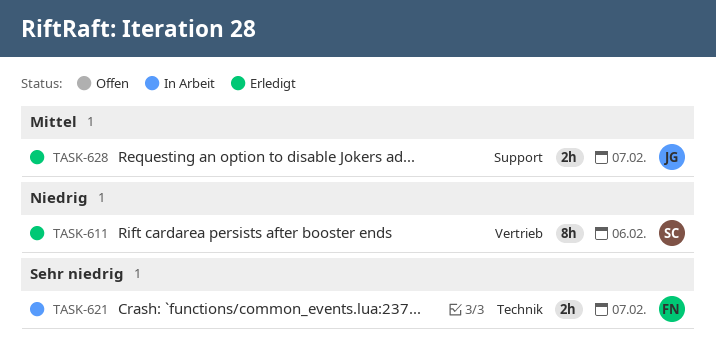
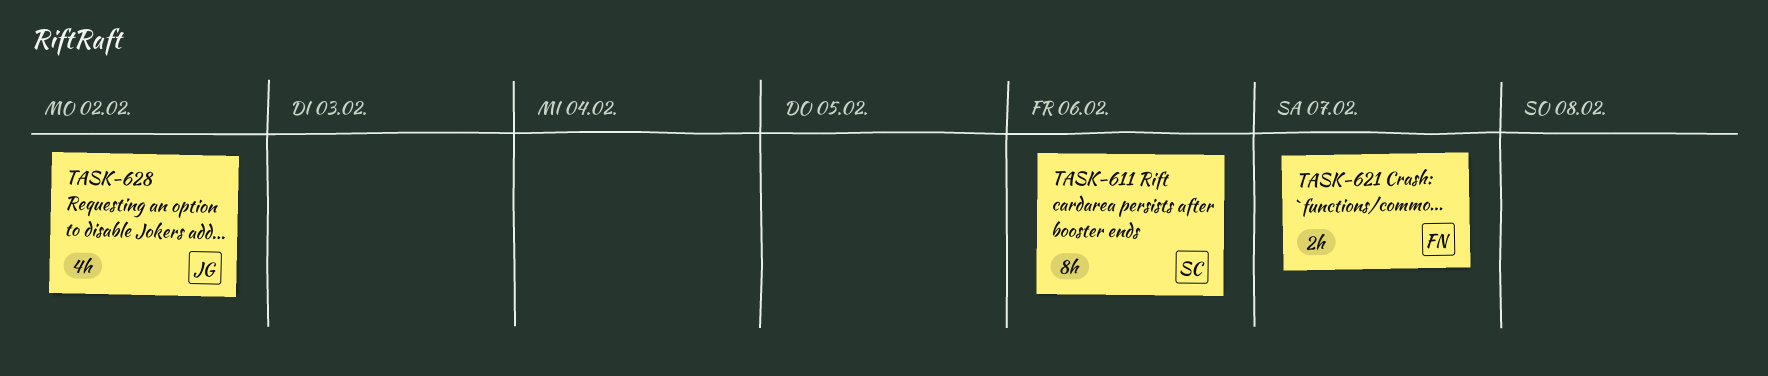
TASK-628, estimate: 2h -> 4h
TASK-628, due: Feb 7 -> Feb 2

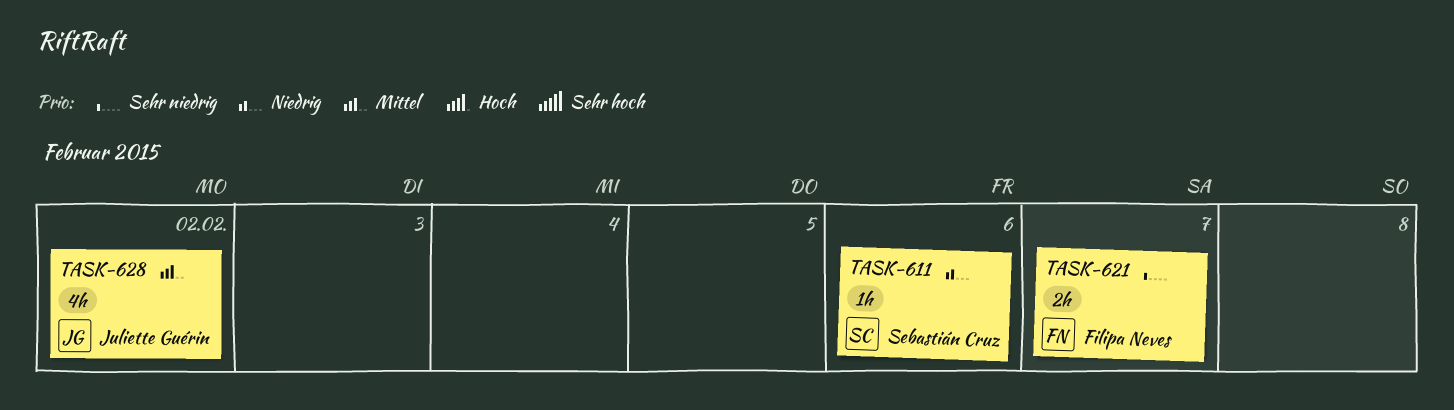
TASK-611, estimate: 8h -> 1h

